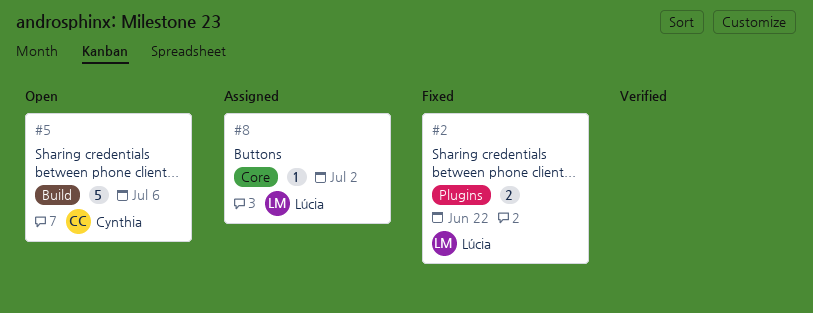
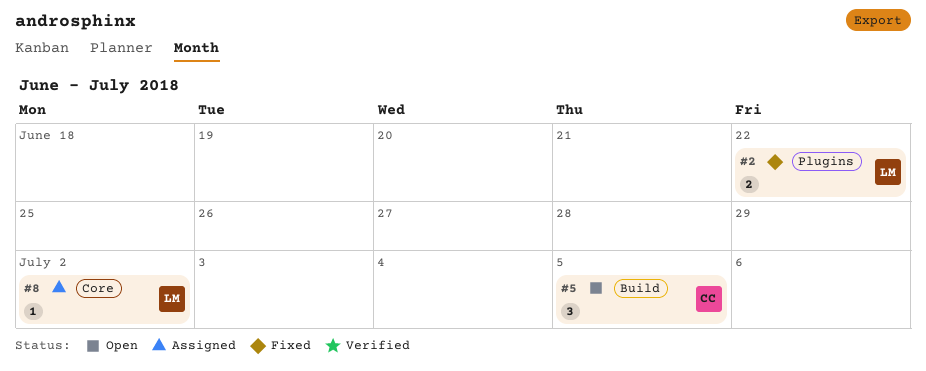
#5, estimate: 5 -> 3
#5, due: Jul 6 -> Jul 5

